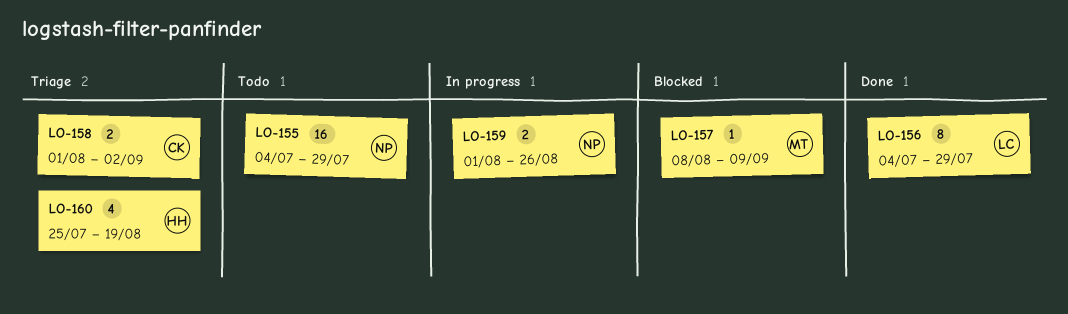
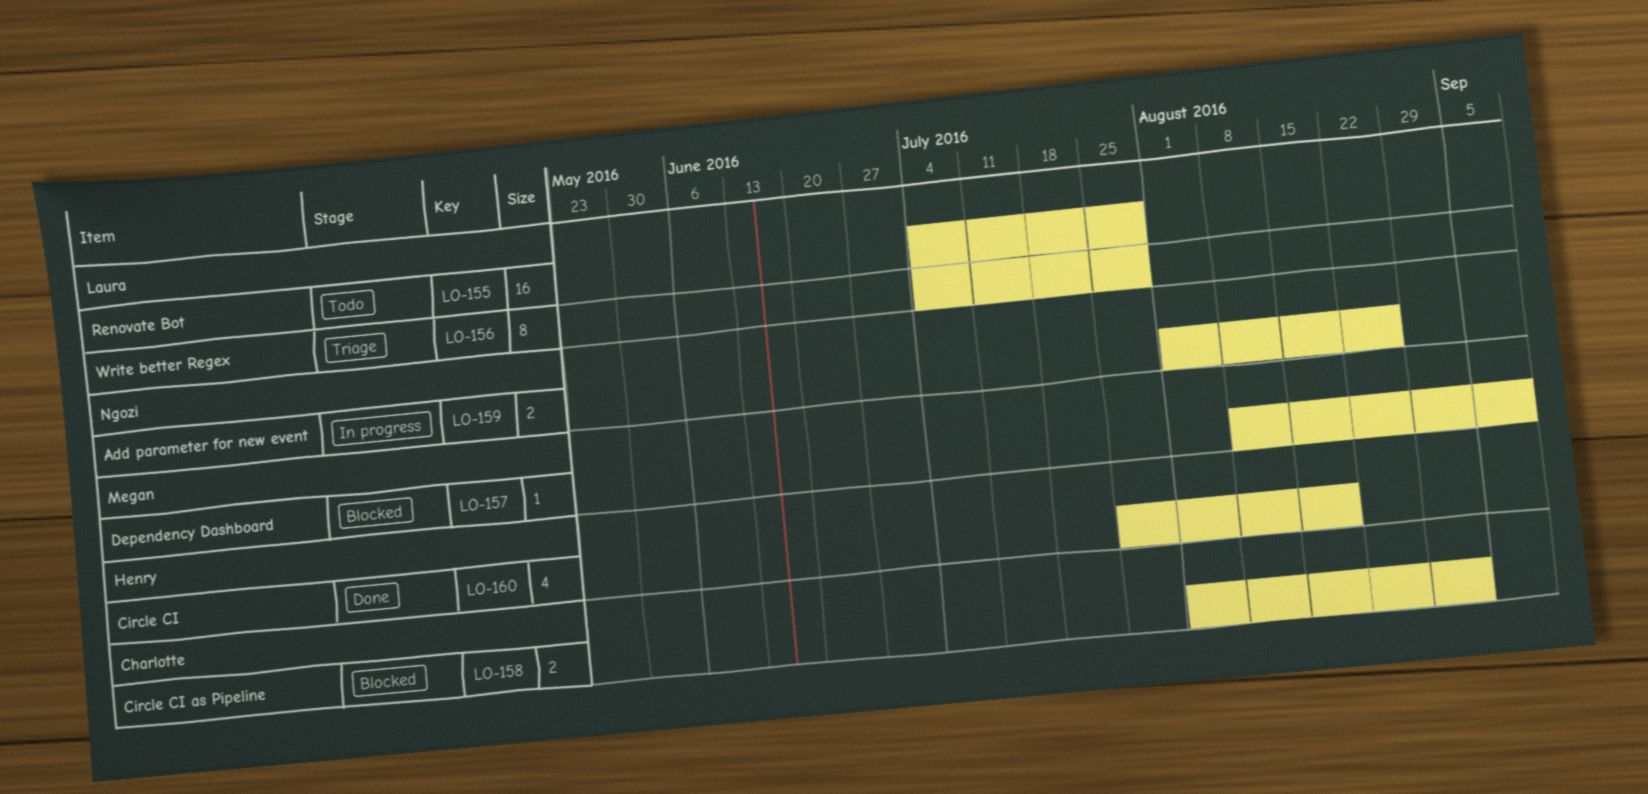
LO-155, owner: Ngozi -> Laura
LO-156, status: Done -> Triage
LO-158, status: Triage -> Blocked
LO-160, status: Triage -> Done

